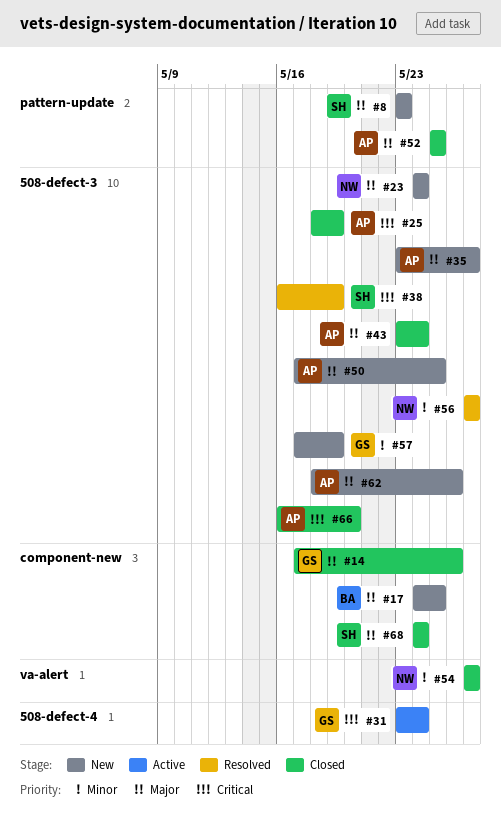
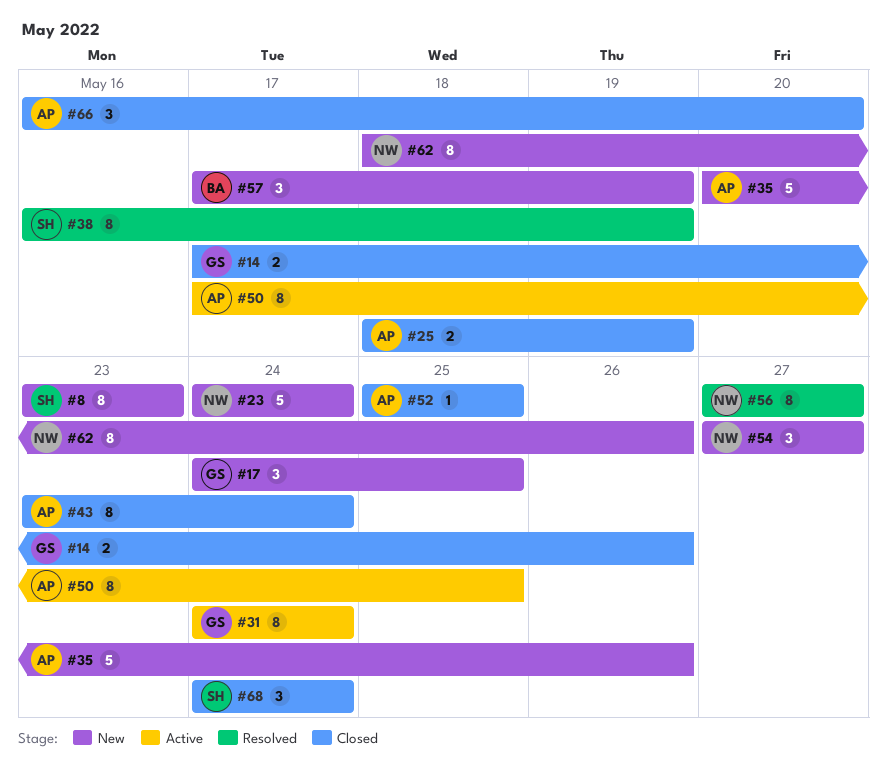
#17, owner: BA -> GS
#31, start: May 23 -> May 24
#35, start: May 23 -> May 20
#35, due: May 27 -> May 26
#50, status: New -> Active
#54, status: Closed -> New
#57, owner: GS -> BA
#62, owner: AP -> NW

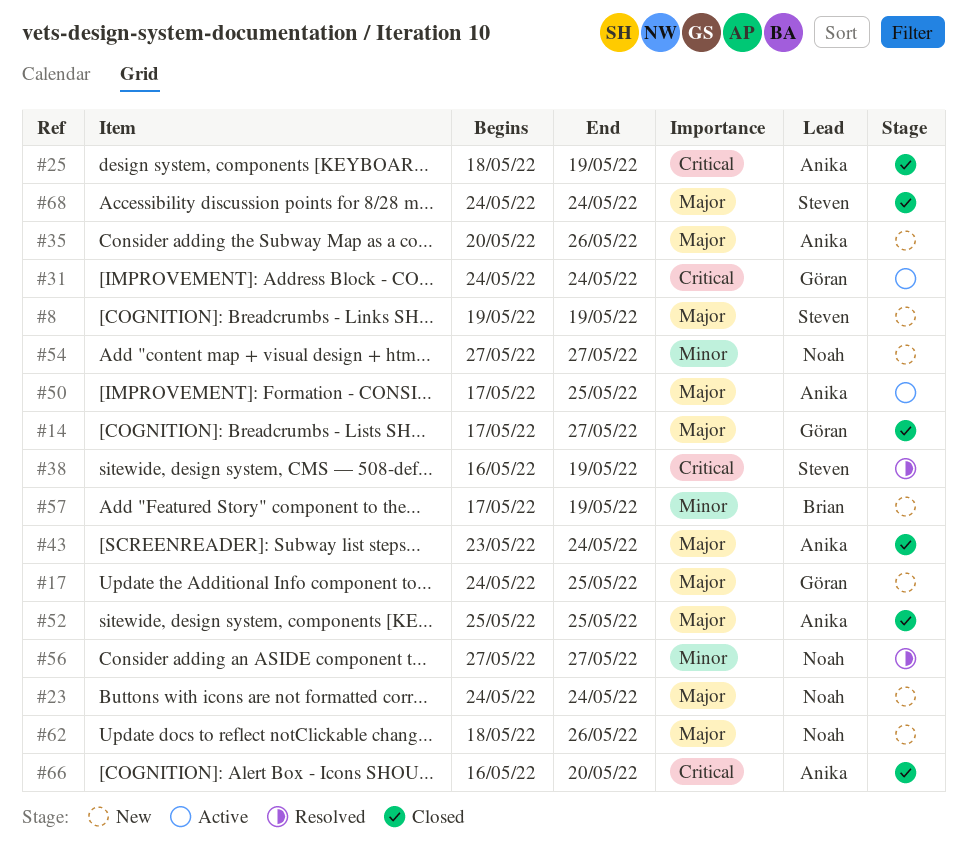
#8, start: May 23 -> May 19
#8, due: May 23 -> May 19
#14, due: May 26 -> May 27

